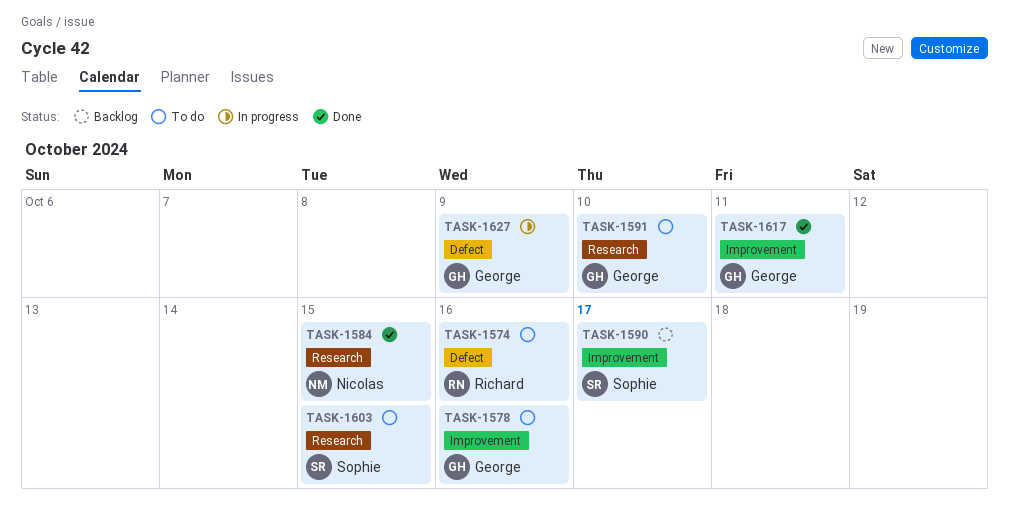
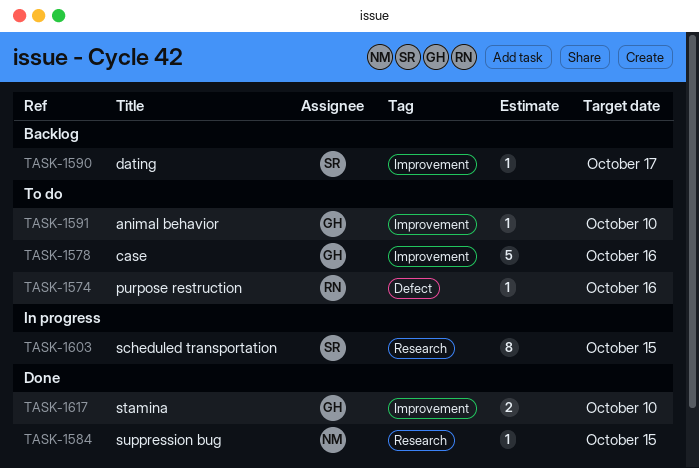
TASK-1591, label: Research -> Improvement
TASK-1603, status: To do -> In progress
TASK-1617, due: Oct 11 -> Oct 10
TASK-1627: present -> none

